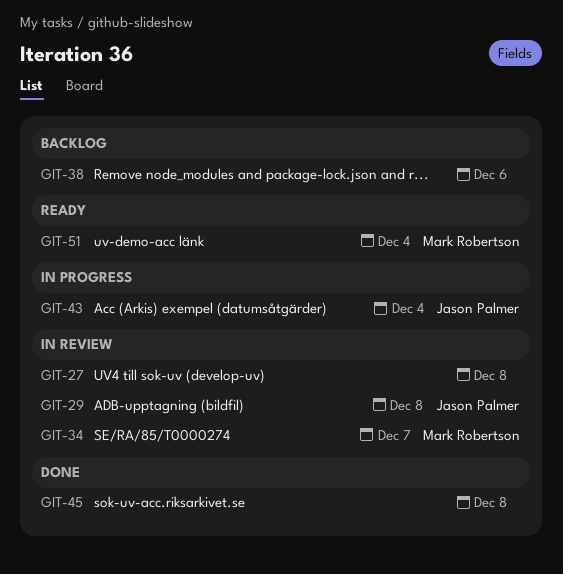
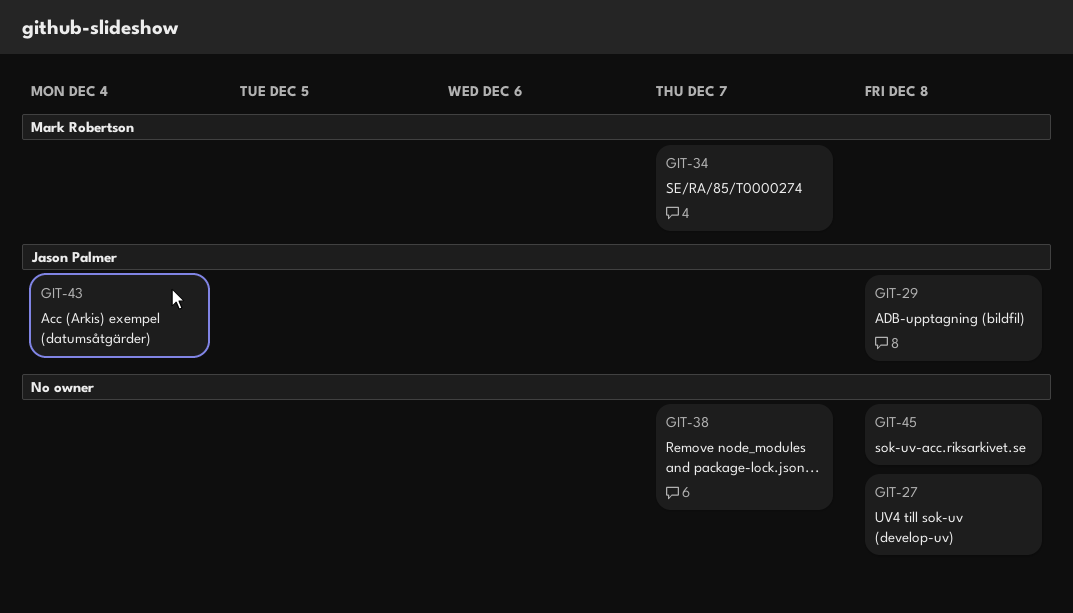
GIT-38, due: Dec 6 -> Dec 7
GIT-51: present -> none

